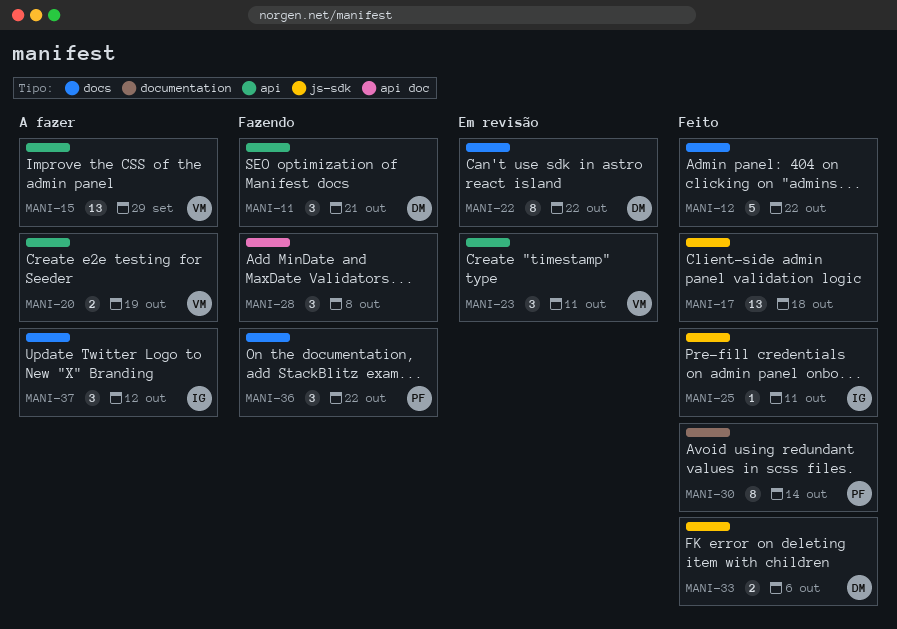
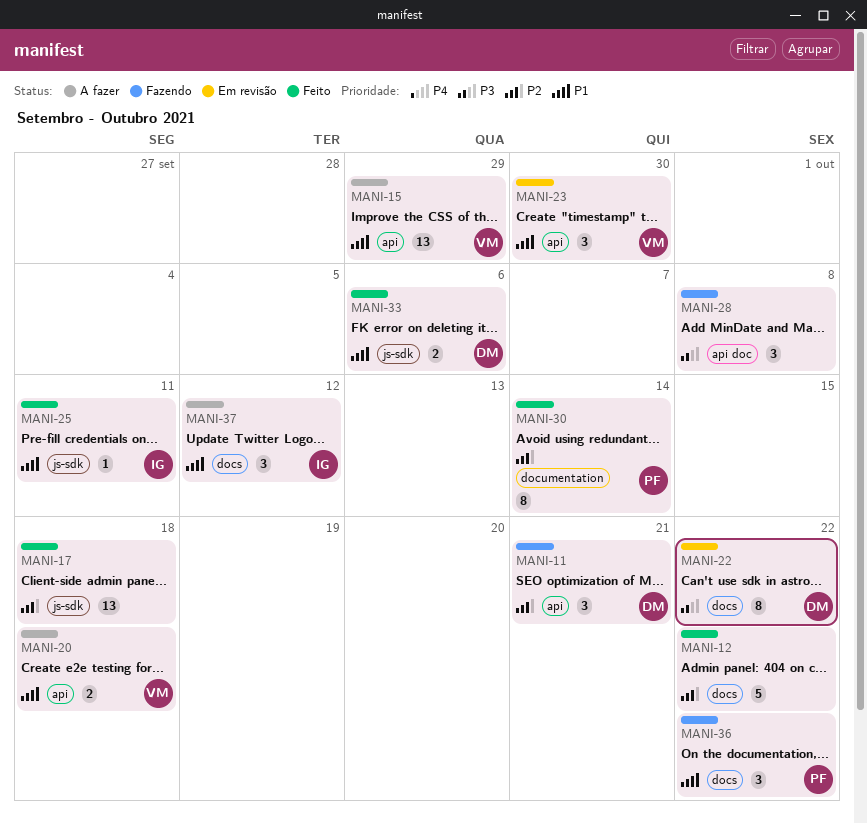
MANI-20, due: Oct 19 -> Oct 18
MANI-23, due: Oct 11 -> Sep 30

